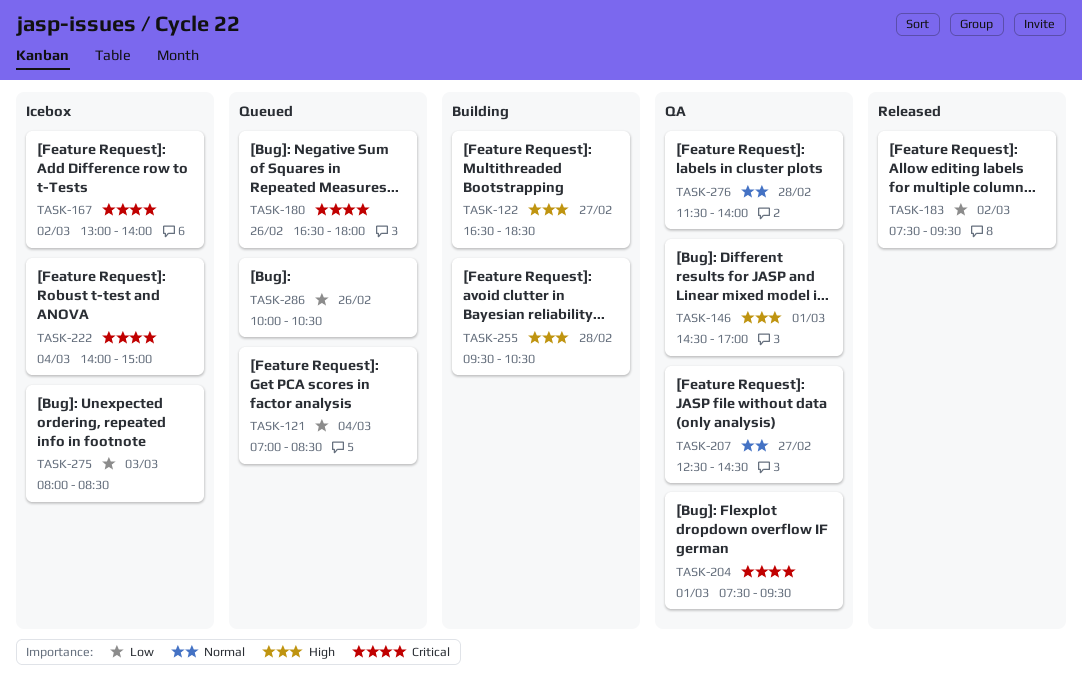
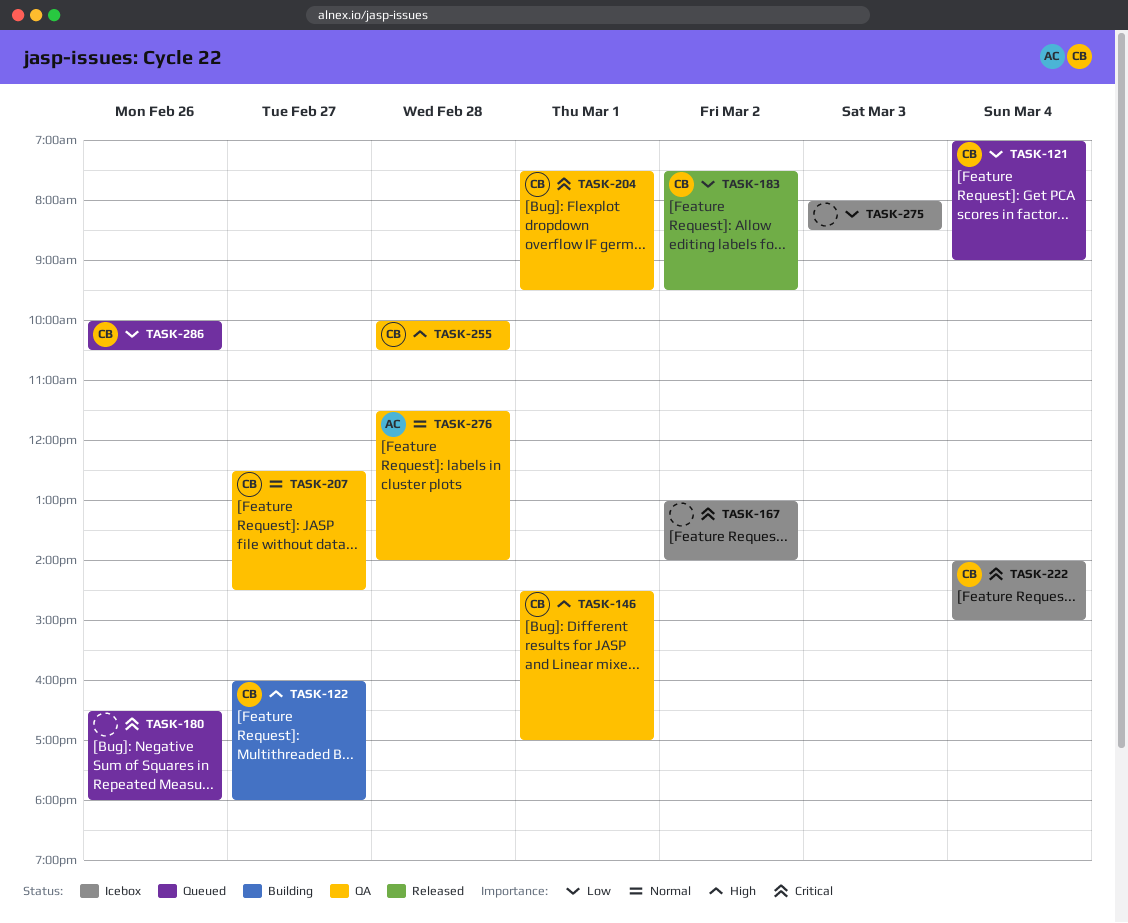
TASK-121, ends: 08:30 -> 09:00
TASK-122, begins: 16:30 -> 16:00
TASK-122, ends: 18:30 -> 18:00
TASK-255, status: Building -> QA
TASK-255, begins: 09:30 -> 10:00

